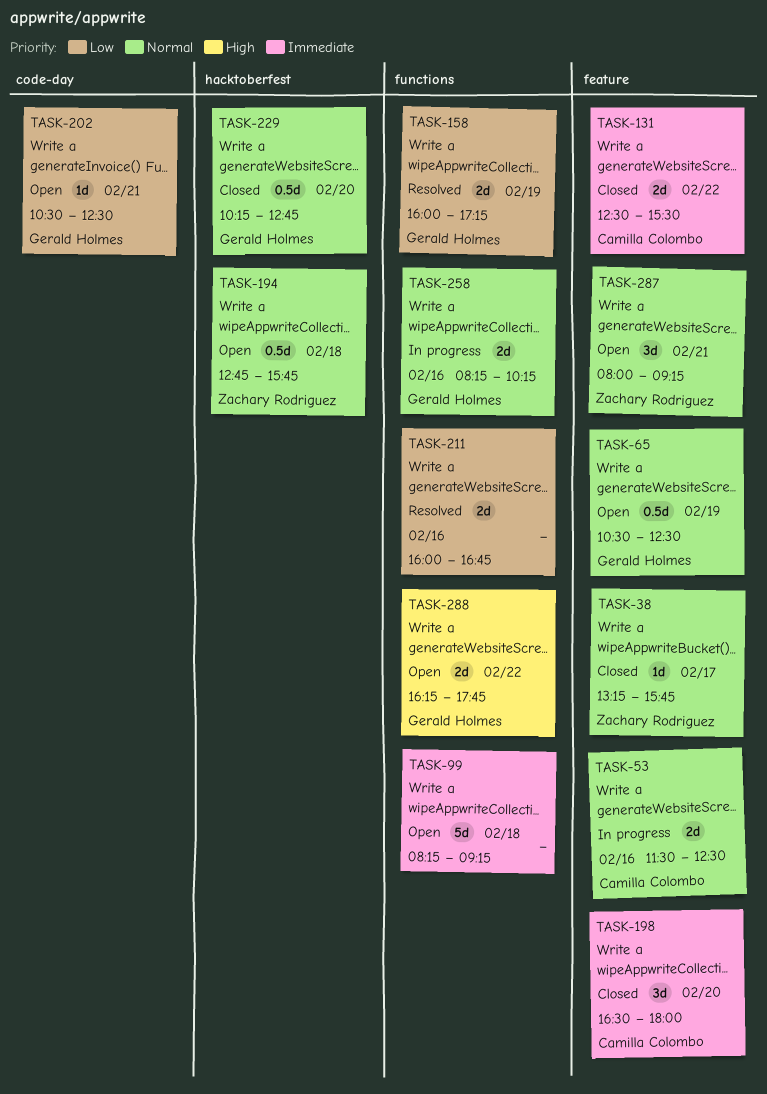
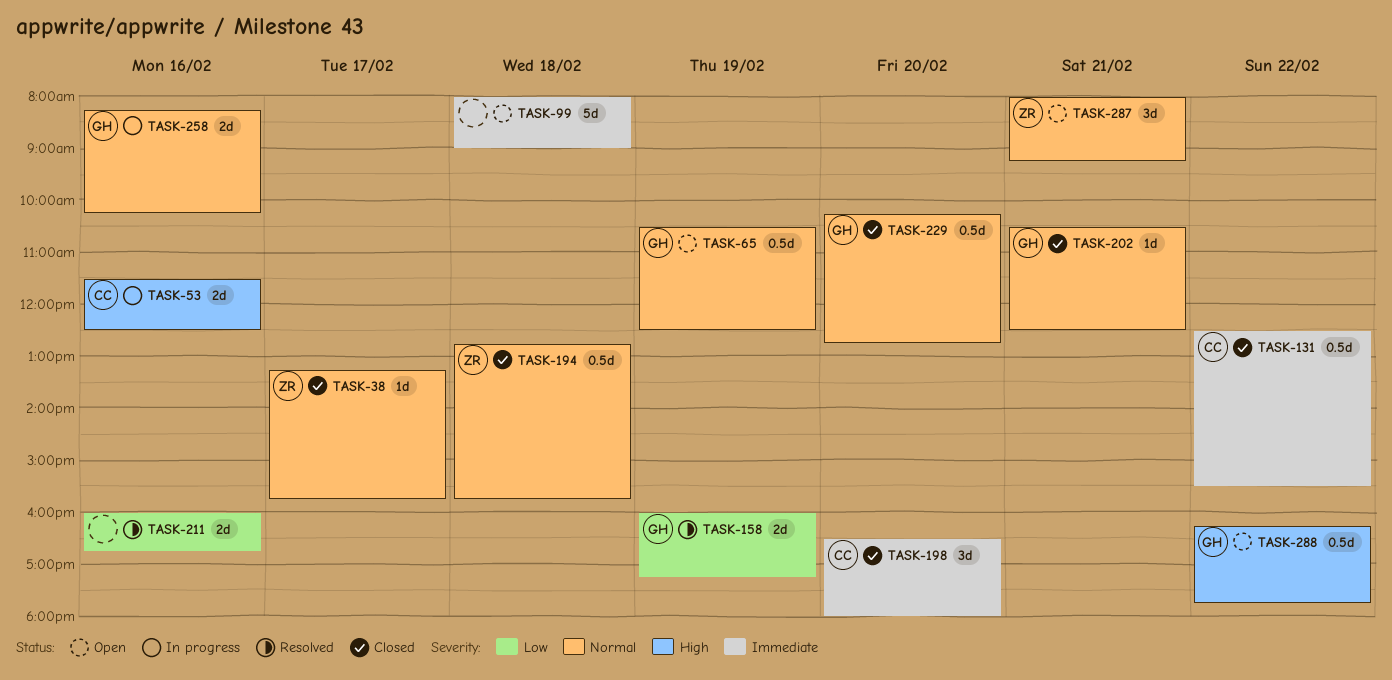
TASK-53, priority: Normal -> High
TASK-99, begins: 08:15 -> 08:00
TASK-99, ends: 09:15 -> 09:00
TASK-131, estimate: 2d -> 0.5d
TASK-194, status: Open -> Closed
TASK-202, status: Open -> Closed
TASK-202, priority: Low -> Normal
TASK-288, estimate: 2d -> 0.5d

